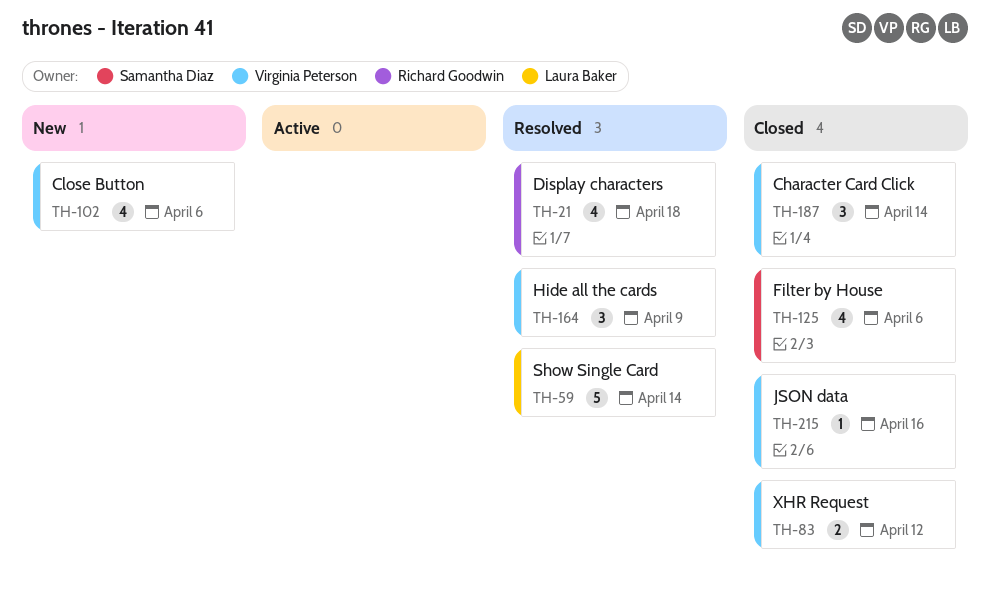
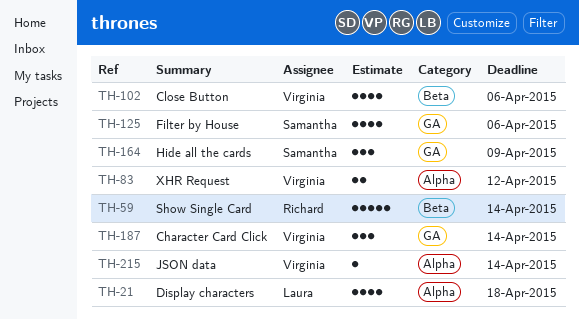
TH-21, owner: Richard Goodwin -> Laura Baker
TH-59, owner: Laura Baker -> Richard Goodwin
TH-164, owner: Virginia Peterson -> Samantha Diaz
TH-215, due: Apr 16 -> Apr 14

